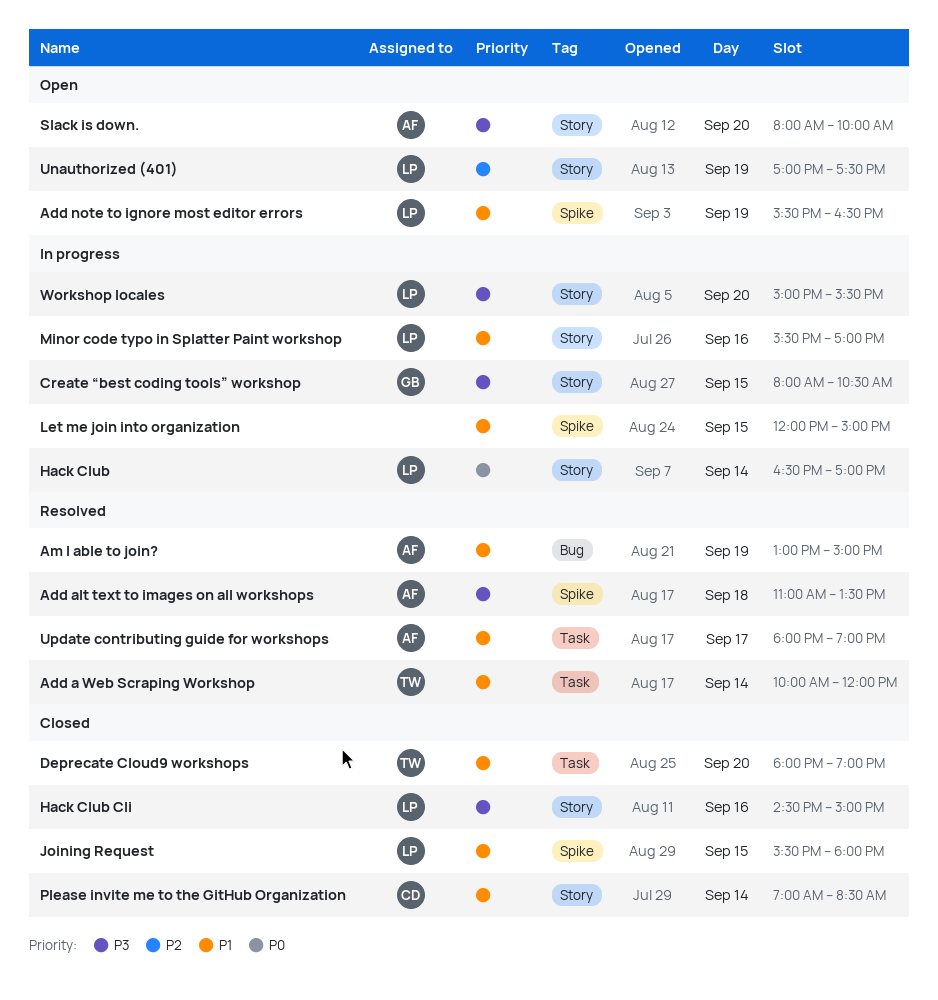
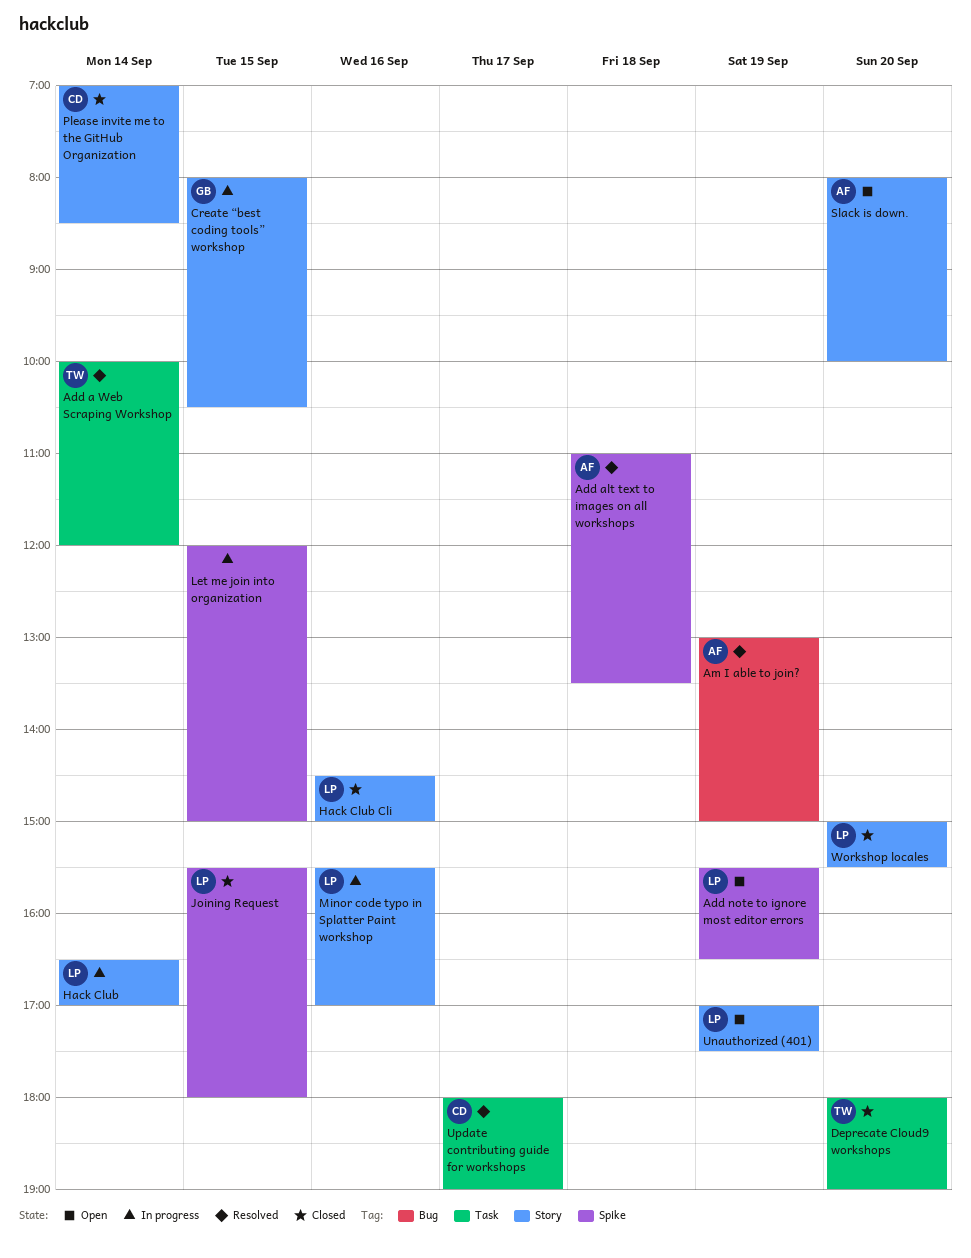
Update contributing guide for workshops, owner: AF -> CD
Workshop locales, status: In progress -> Closed

